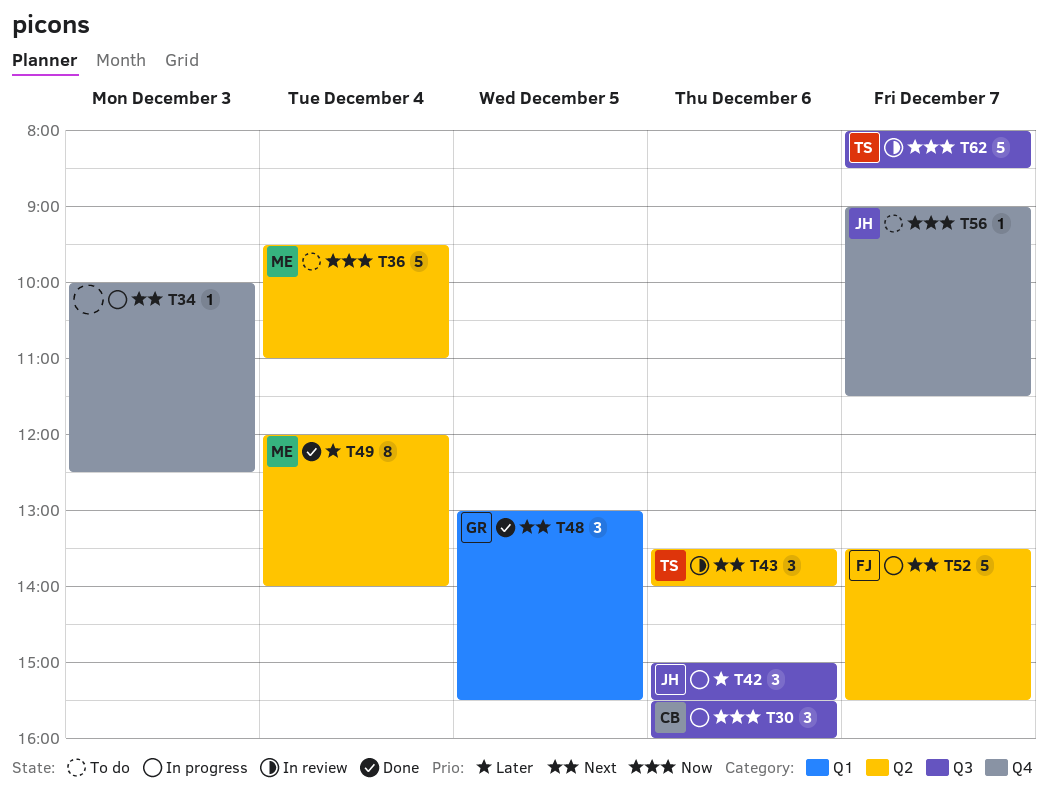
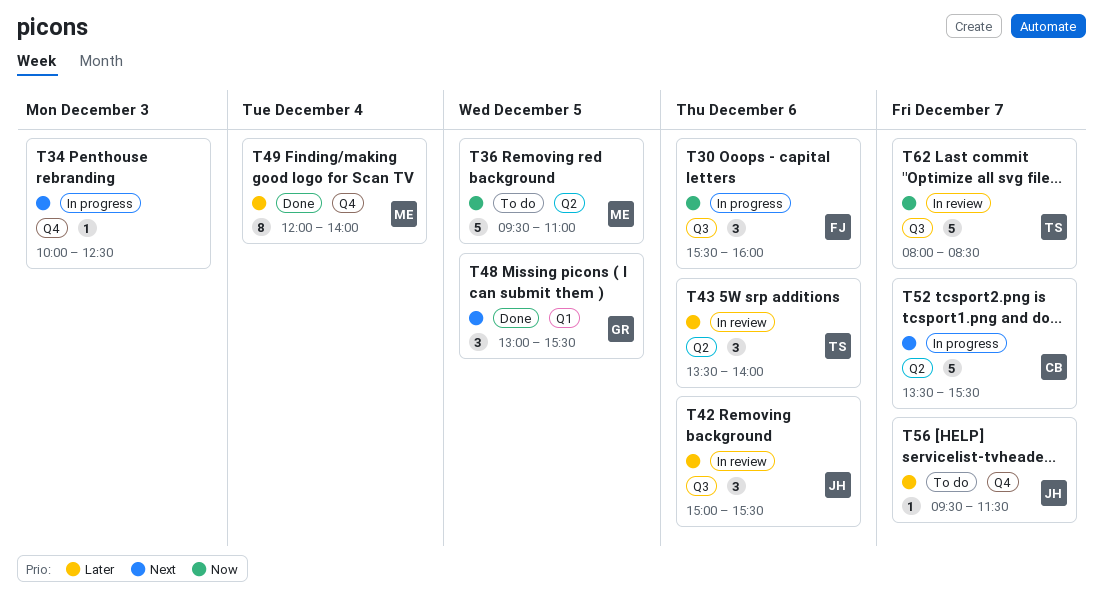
T30, owner: CB -> FJ
T36, day: Dec 4 -> Dec 5
T42, status: In progress -> In review
T43, priority: Next -> Later
T49, label: Q2 -> Q4
T52, owner: FJ -> CB
T56, priority: Now -> Later
T56, begins: 09:00 -> 09:30

